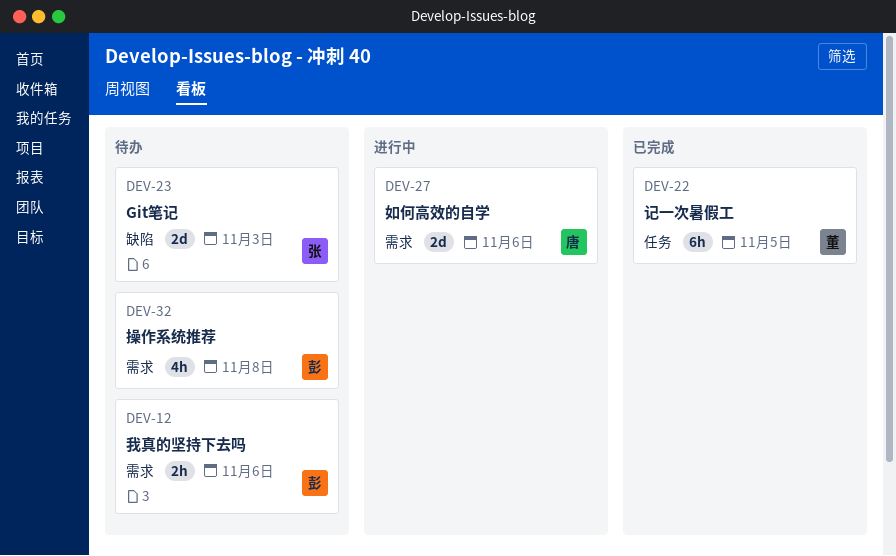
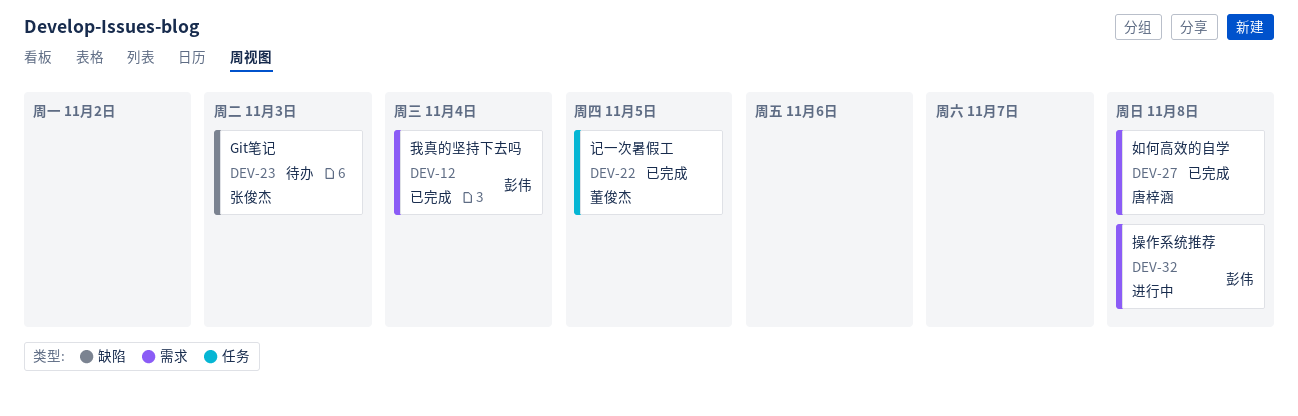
DEV-12, status: 待办 -> 已完成
DEV-12, due: Nov 6 -> Nov 4
DEV-27, status: 进行中 -> 已完成
DEV-27, due: Nov 6 -> Nov 8
DEV-32, status: 待办 -> 进行中

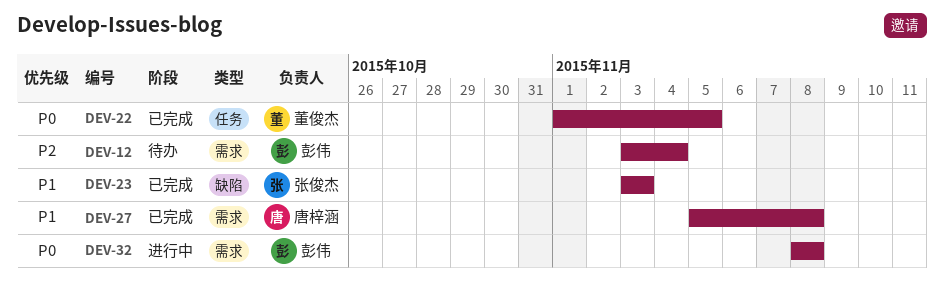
DEV-12, status: 已完成 -> 待办
DEV-23, status: 待办 -> 已完成

